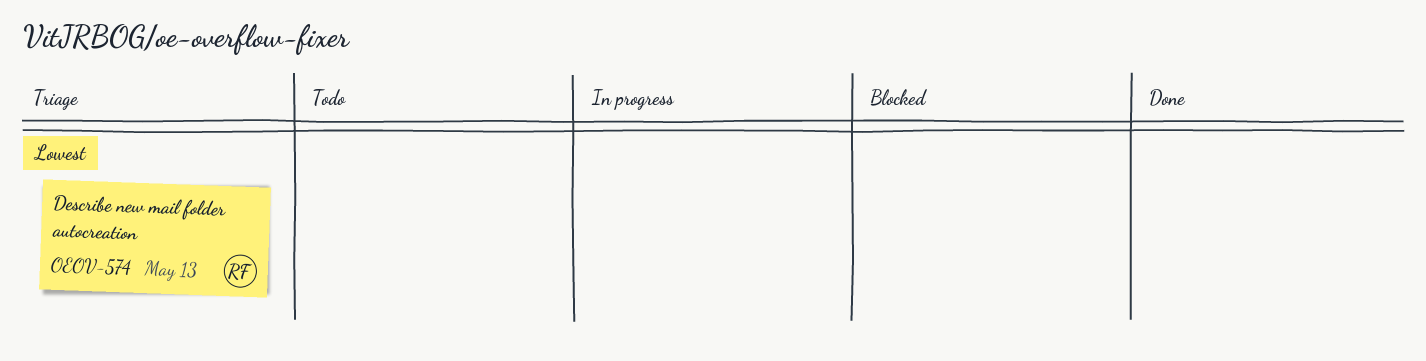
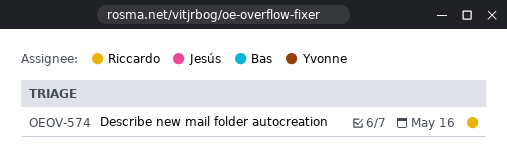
OEOV-574, due: May 13 -> May 16

